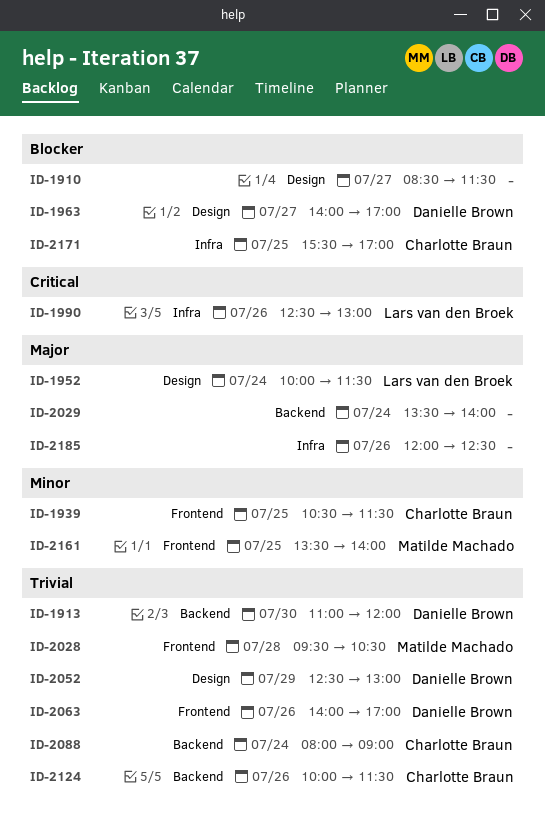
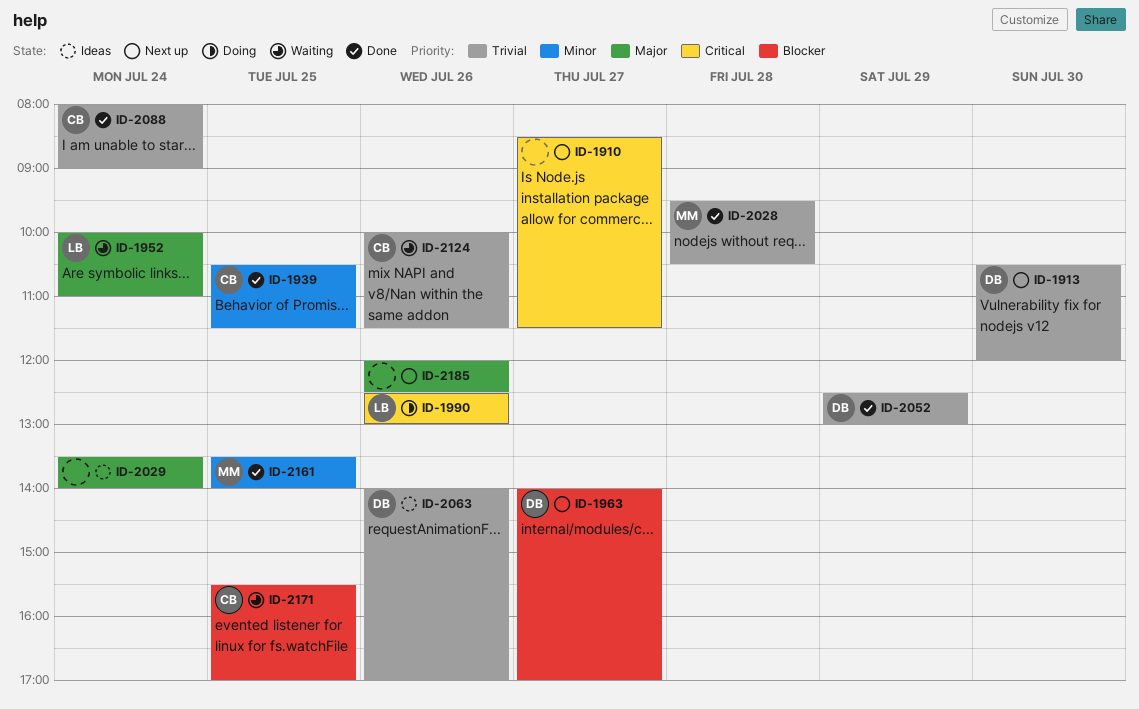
ID-1910, priority: Blocker -> Critical
ID-1913, begins: 11:00 -> 10:30
ID-1952, ends: 11:30 -> 11:00

